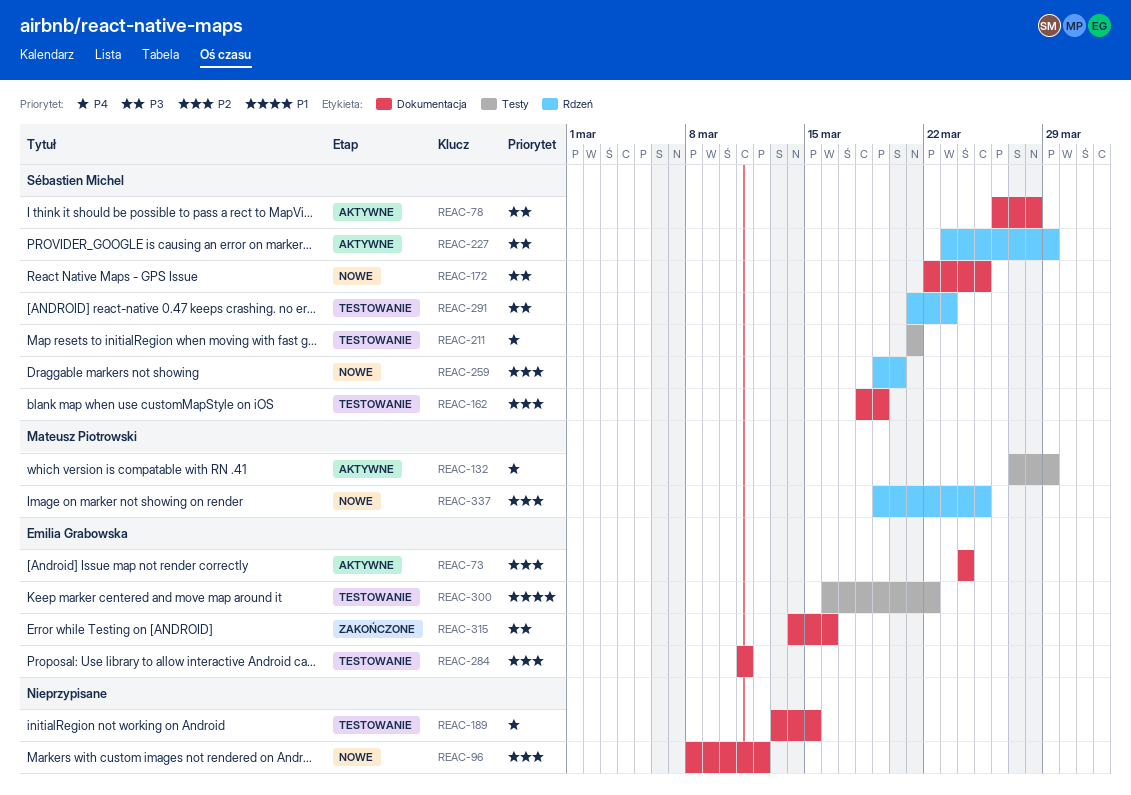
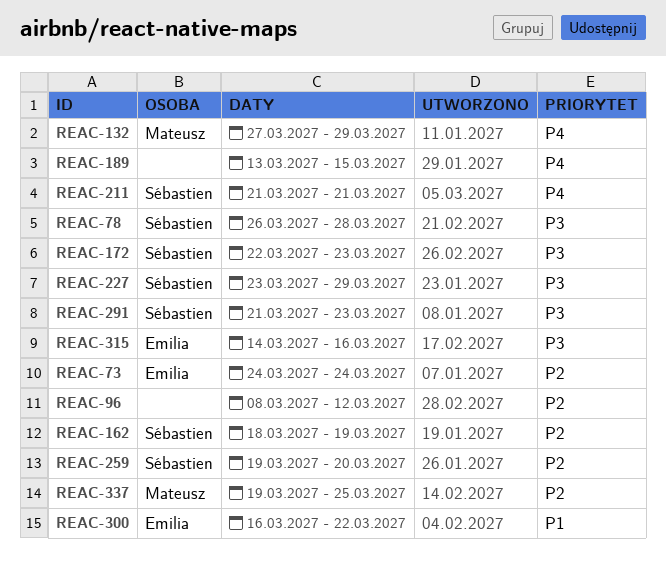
REAC-172, due: Mar 25 -> Mar 23
REAC-284: present -> none

